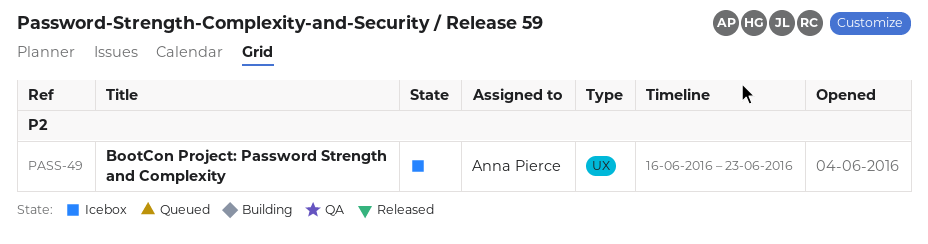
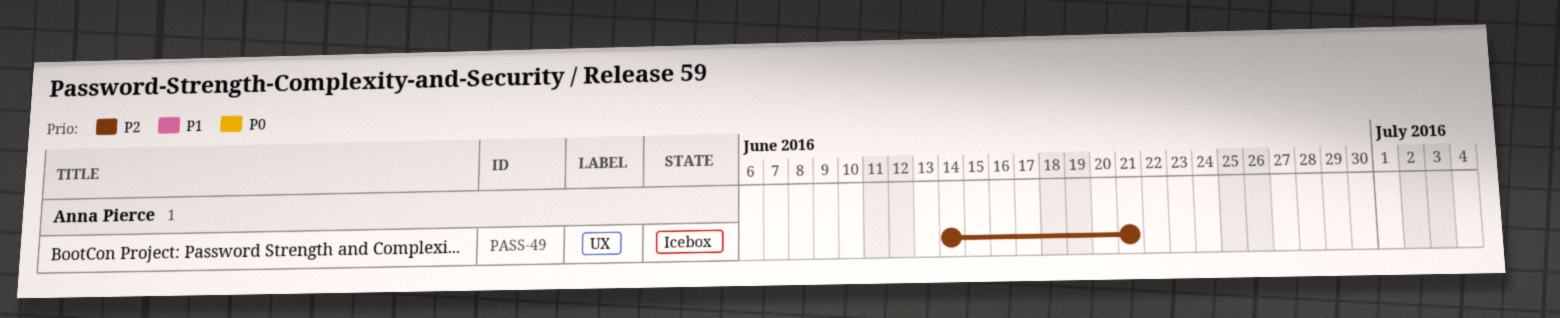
PASS-49, start: Jun 16 -> Jun 14
PASS-49, due: Jun 23 -> Jun 21

